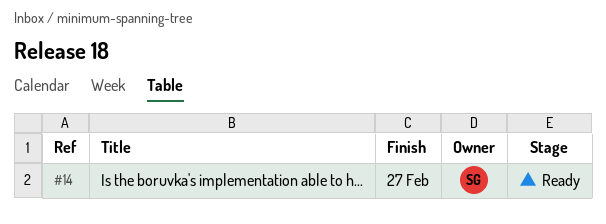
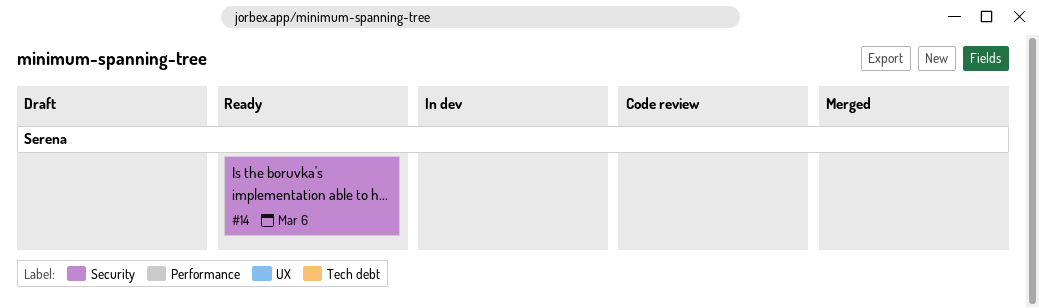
#14, due: Feb 27 -> Mar 6

